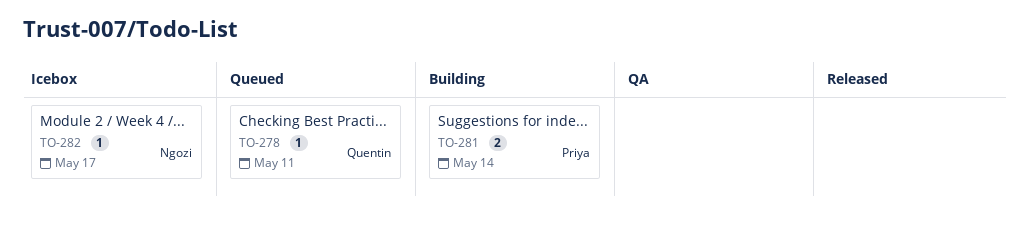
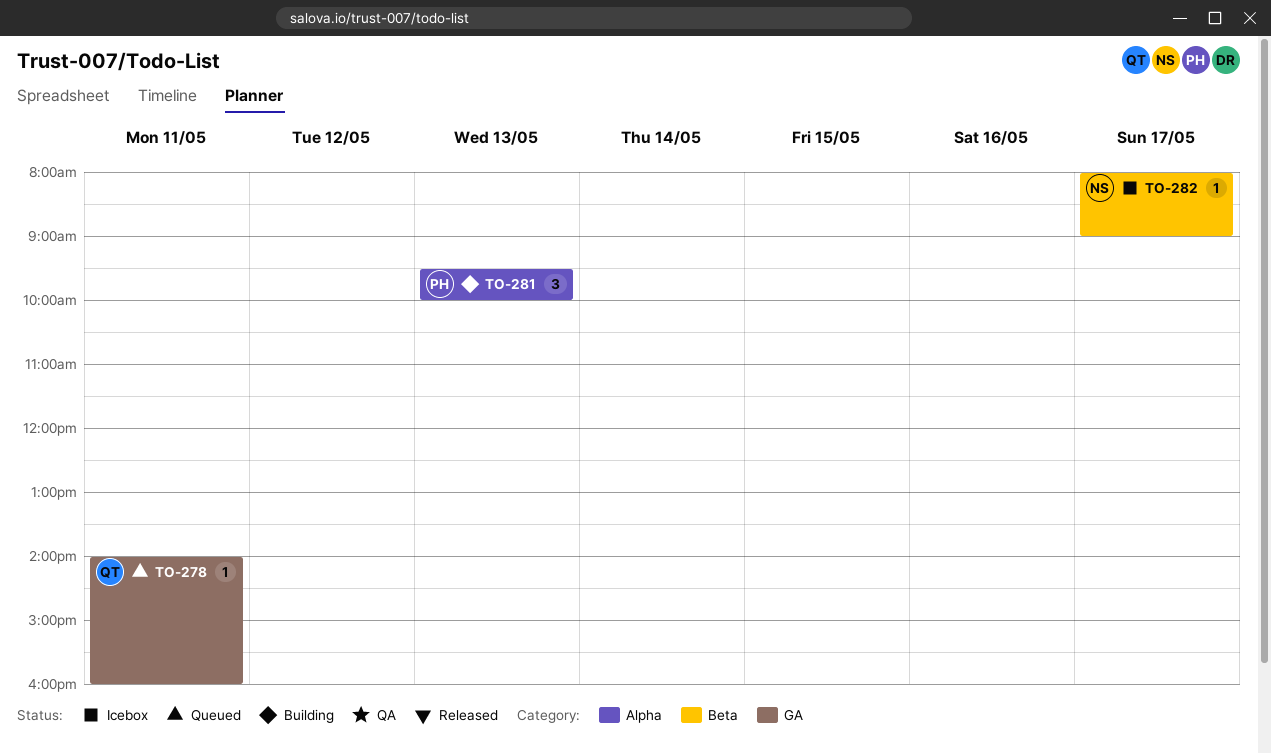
TO-281, estimate: 2 -> 3
TO-281, day: May 14 -> May 13

